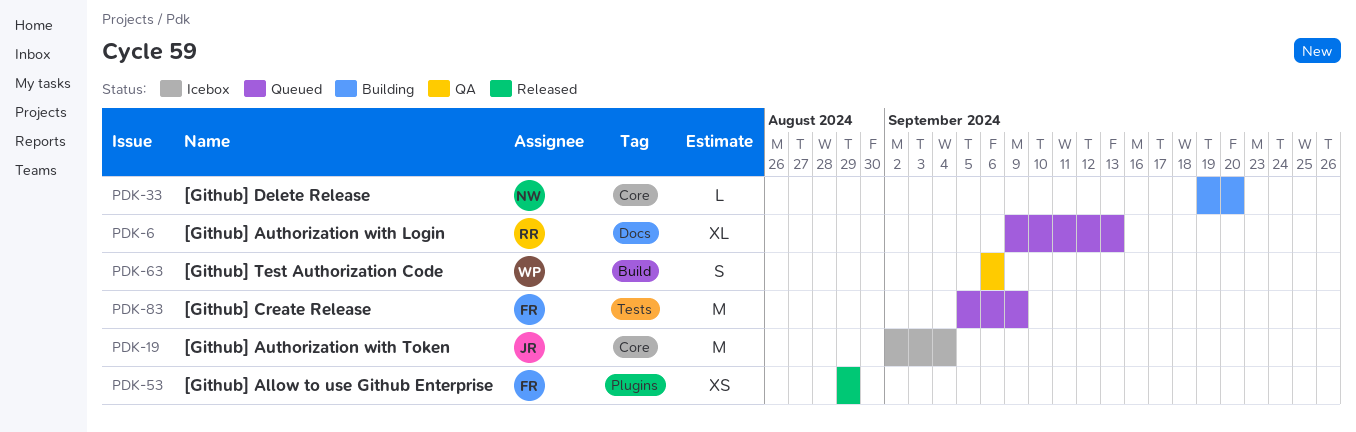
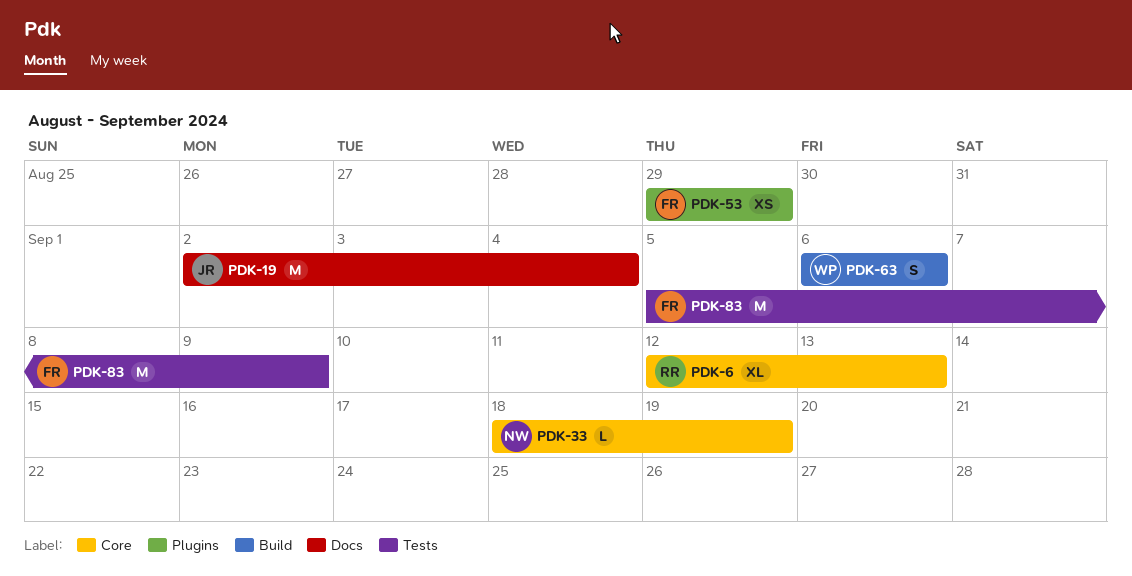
PDK-6, label: Docs -> Core
PDK-6, start: Sep 9 -> Sep 12
PDK-19, label: Core -> Docs
PDK-33, start: Sep 19 -> Sep 18
PDK-33, due: Sep 20 -> Sep 19

